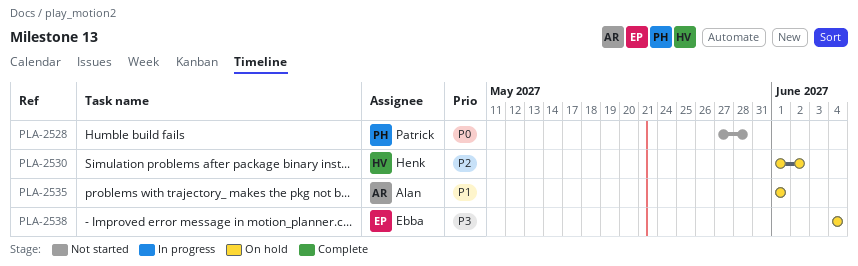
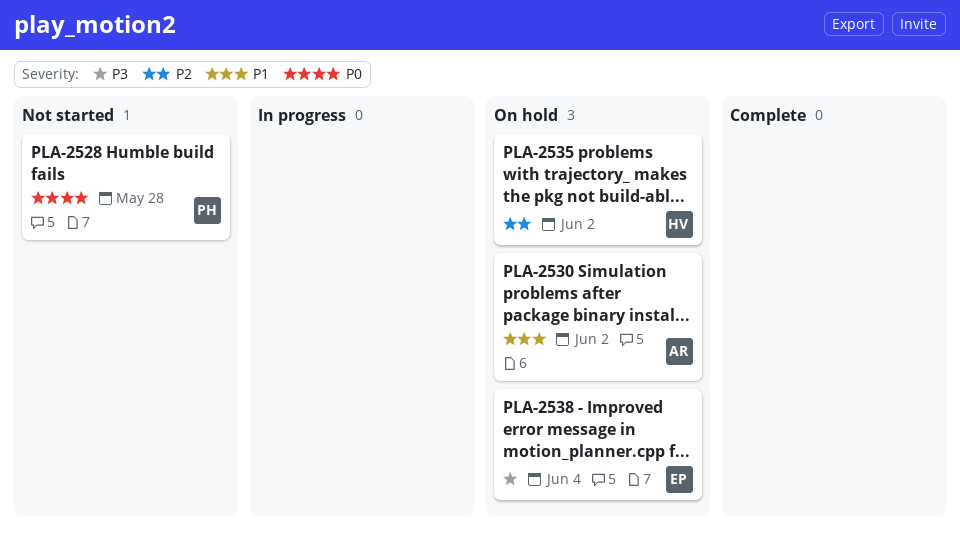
PLA-2530, owner: Henk -> Alan
PLA-2530, priority: P2 -> P1
PLA-2535, owner: Alan -> Henk
PLA-2535, priority: P1 -> P2
PLA-2535, due: Jun 1 -> Jun 2

